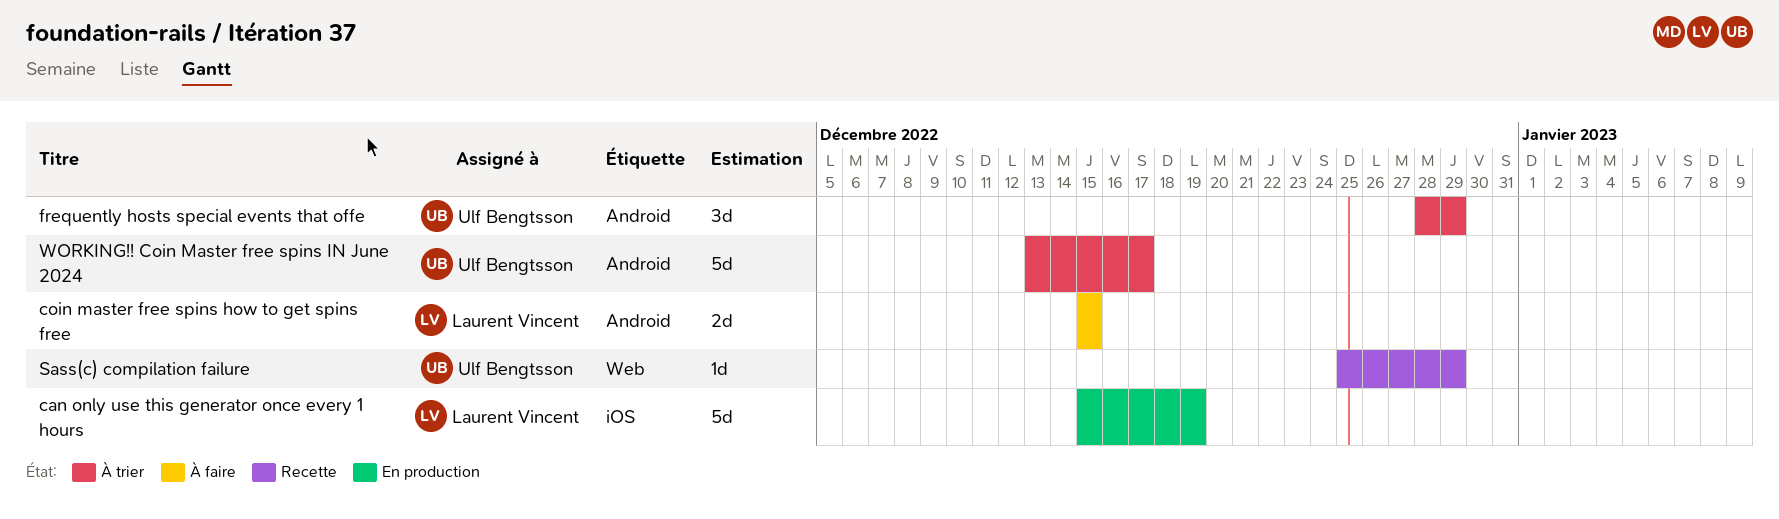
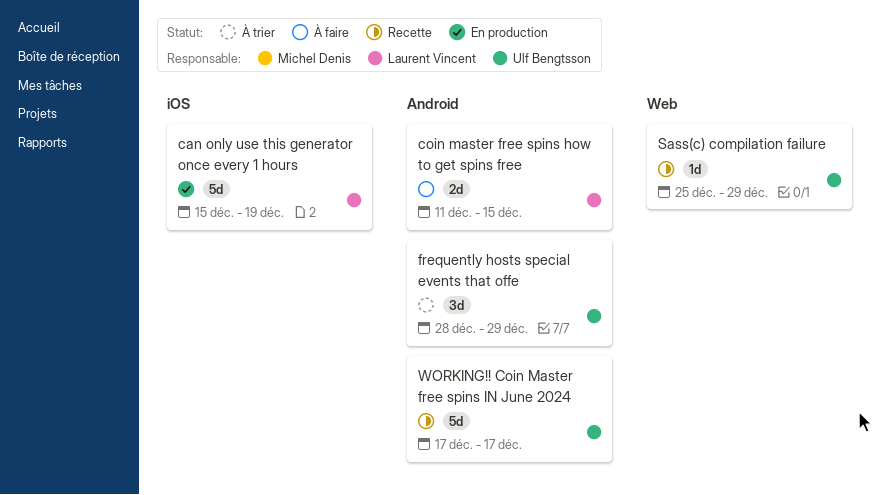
coin master free spins how to get spins free, start: Dec 15 -> Dec 11
WORKING!! Coin Master free spins IN June 2024, status: À trier -> Recette
WORKING!! Coin Master free spins IN June 2024, start: Dec 13 -> Dec 17

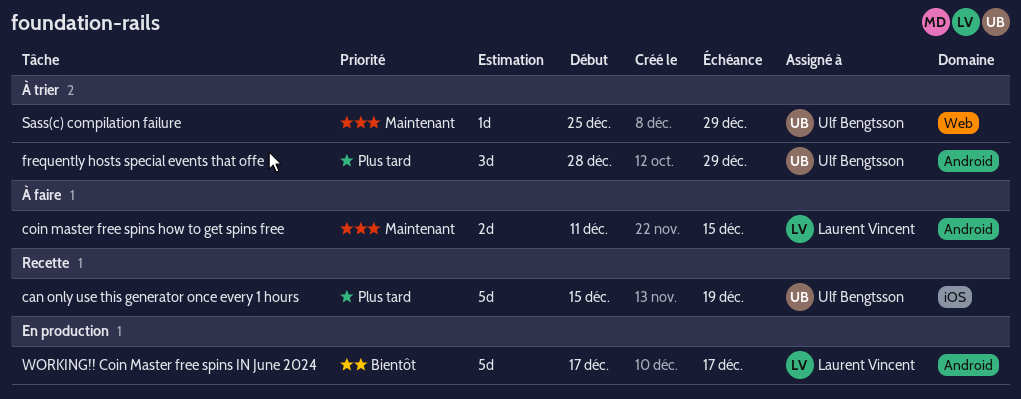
can only use this generator once every 1 hours, status: En production -> Recette
can only use this generator once every 1 hours, owner: Laurent Vincent -> Ulf Bengtsson
Sass(c) compilation failure, status: Recette -> À trier
WORKING!! Coin Master free spins IN June 2024, status: Recette -> En production
WORKING!! Coin Master free spins IN June 2024, owner: Ulf Bengtsson -> Laurent Vincent

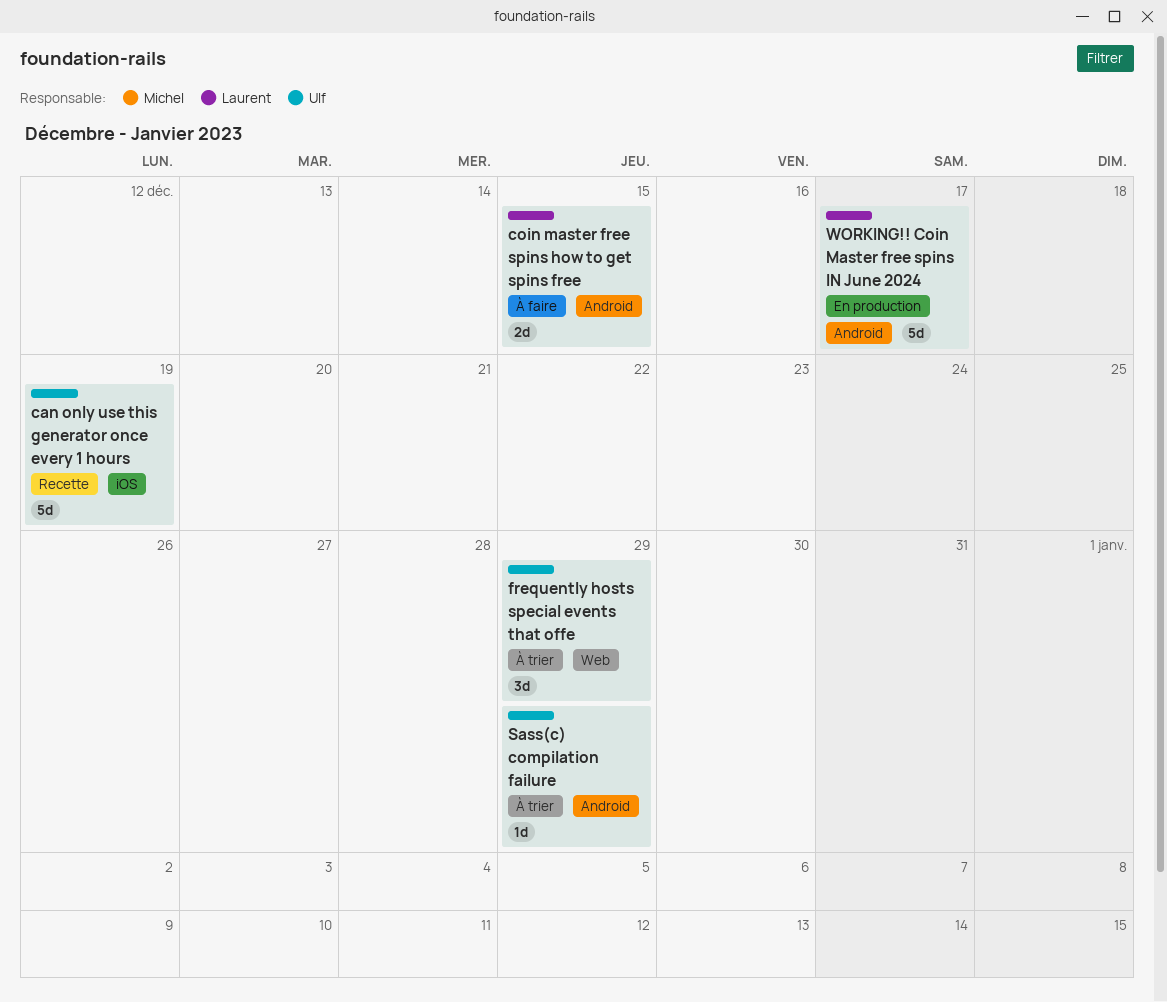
frequently hosts special events that offe, label: Android -> Web
Sass(c) compilation failure, label: Web -> Android

